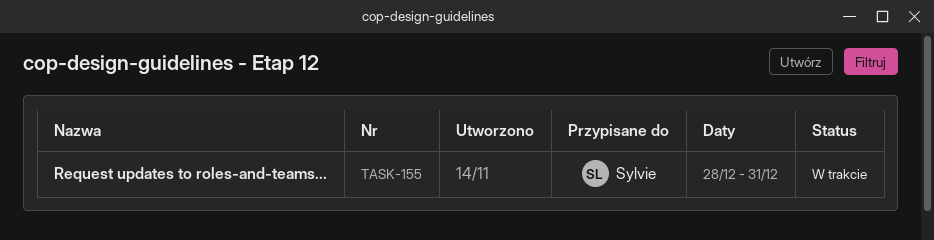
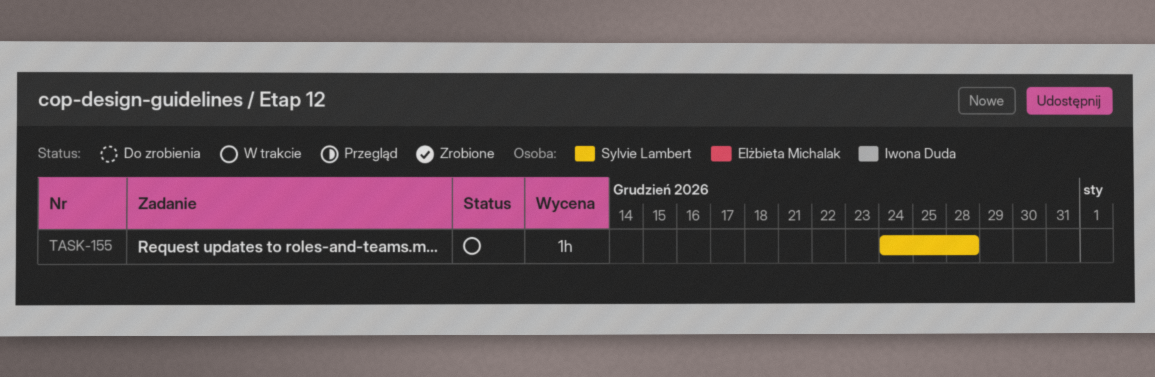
TASK-155, start: Dec 28 -> Dec 24
TASK-155, due: Dec 31 -> Dec 28

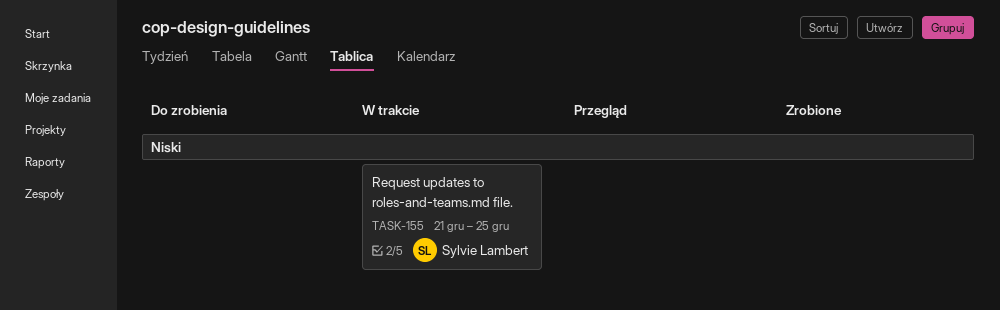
TASK-155, start: Dec 24 -> Dec 21
TASK-155, due: Dec 28 -> Dec 25

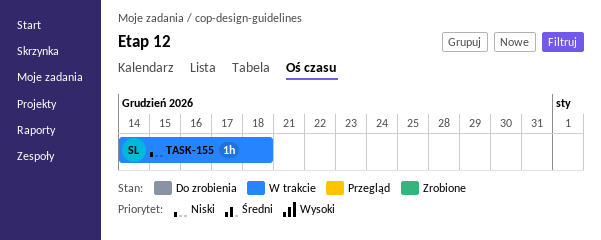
TASK-155, start: Dec 21 -> Dec 14
TASK-155, due: Dec 25 -> Dec 18

